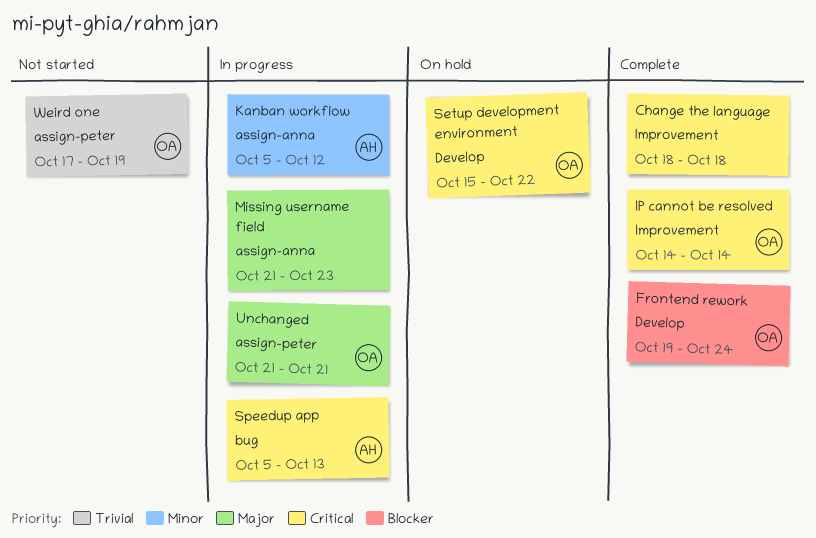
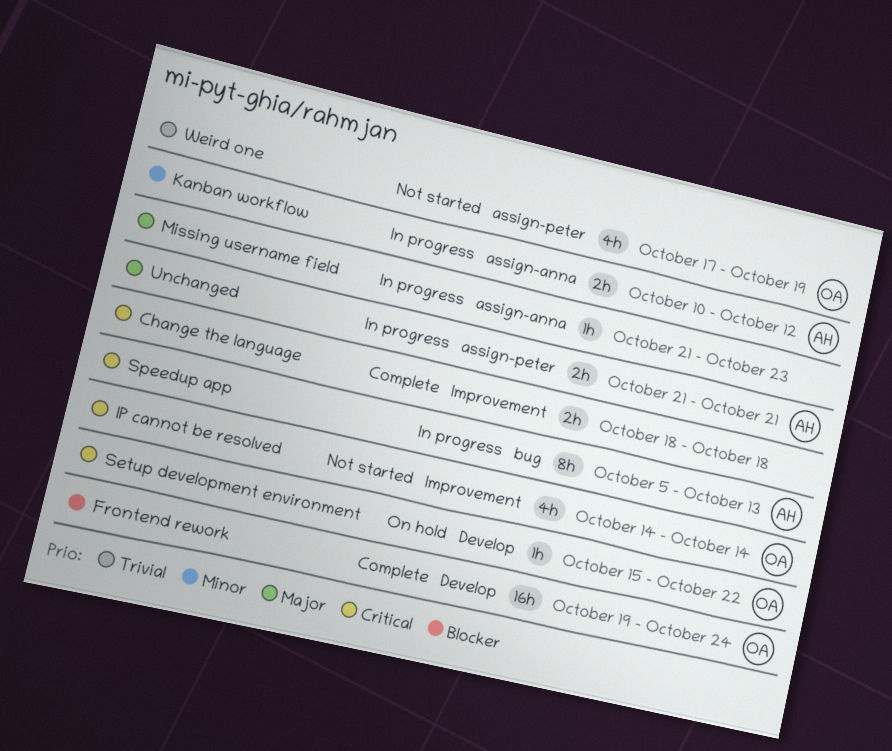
IP cannot be resolved, status: Complete -> Not started
Kanban workflow, start: Oct 5 -> Oct 10
Unchanged, owner: OA -> AH

